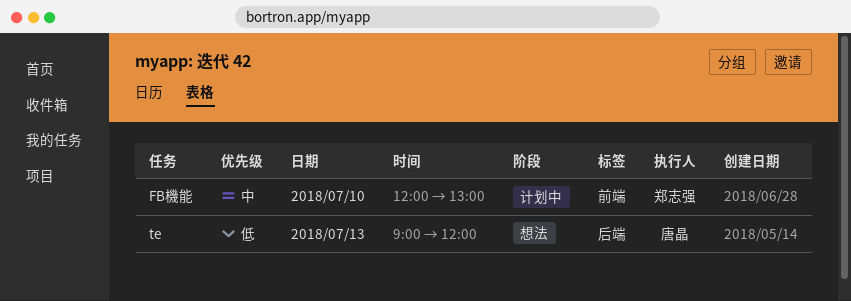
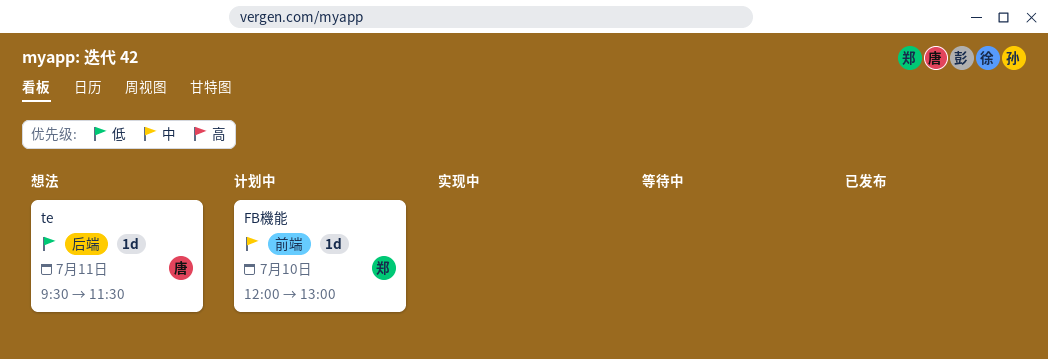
te, day: Jul 13 -> Jul 11
te, begins: 09:00 -> 09:30
te, ends: 12:00 -> 11:30

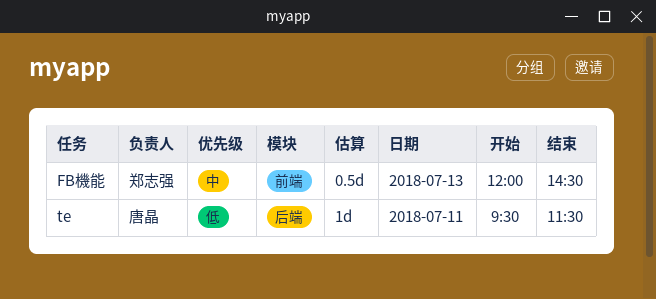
FB機能, estimate: 1d -> 0.5d
FB機能, day: Jul 10 -> Jul 13
FB機能, ends: 13:00 -> 14:30

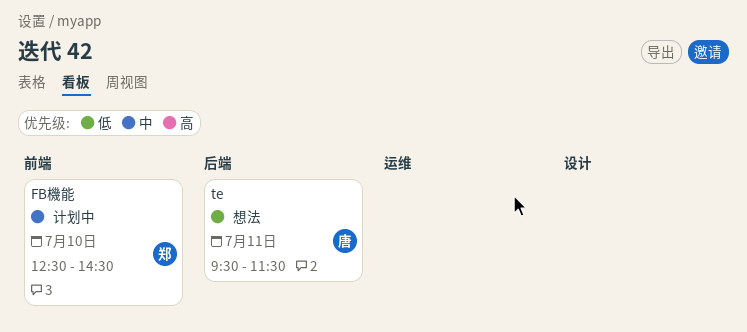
FB機能, day: Jul 13 -> Jul 10
FB機能, begins: 12:00 -> 12:30

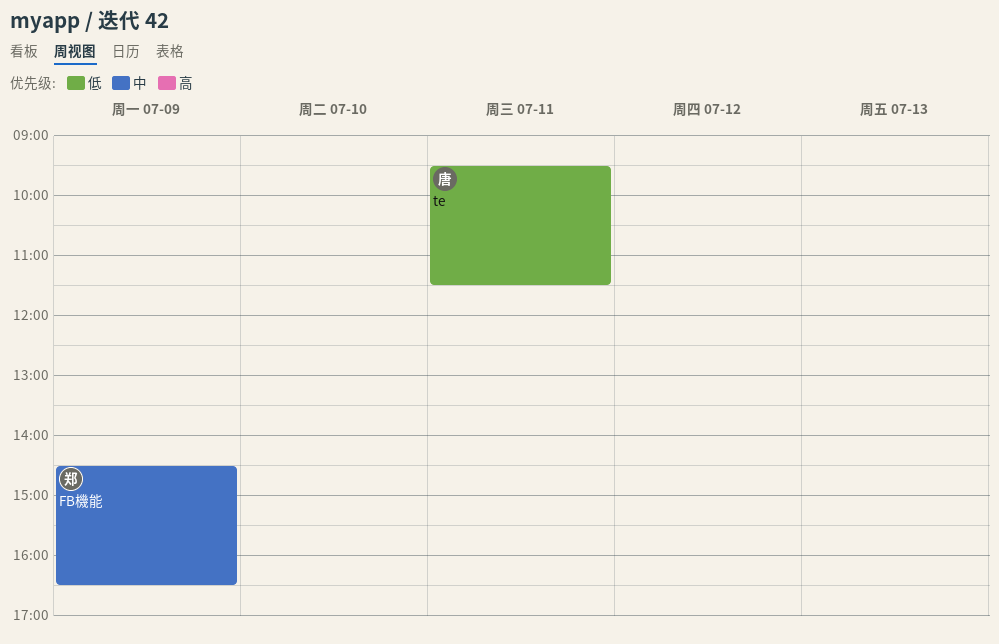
FB機能, day: Jul 10 -> Jul 9
FB機能, begins: 12:30 -> 14:30
FB機能, ends: 14:30 -> 16:30

